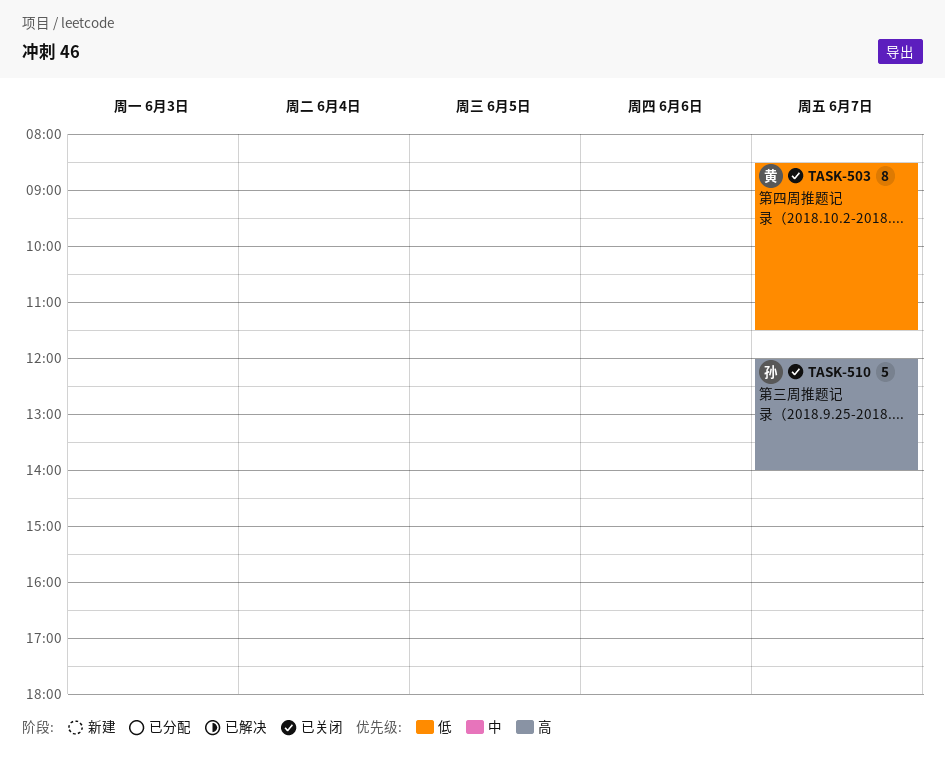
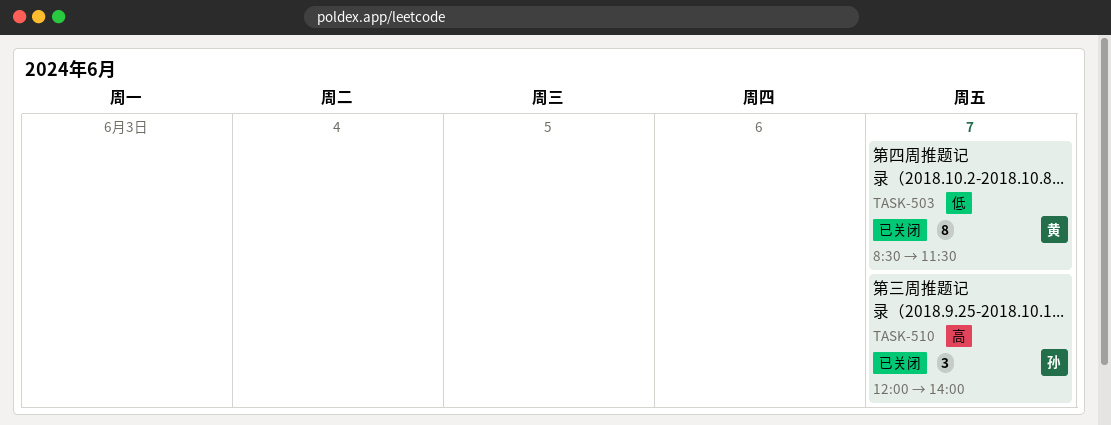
TASK-510, estimate: 5 -> 3

